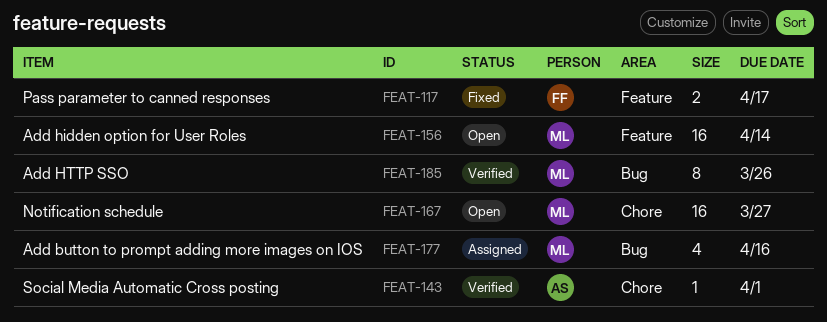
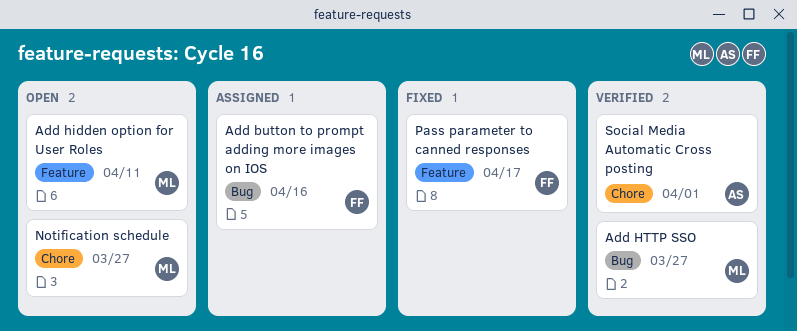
Add button to prompt adding more images on IOS, owner: ML -> FF
Add hidden option for User Roles, due: Apr 14 -> Apr 11
Add HTTP SSO, due: Mar 26 -> Mar 27

